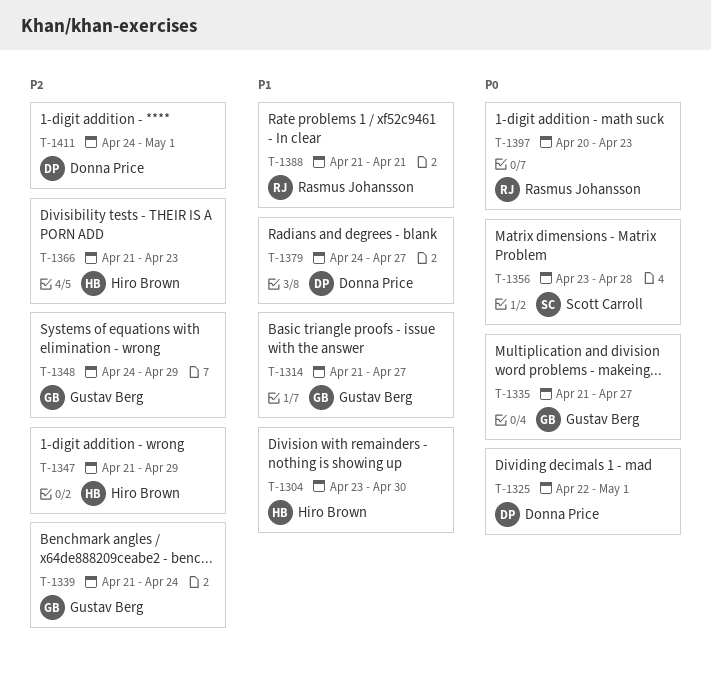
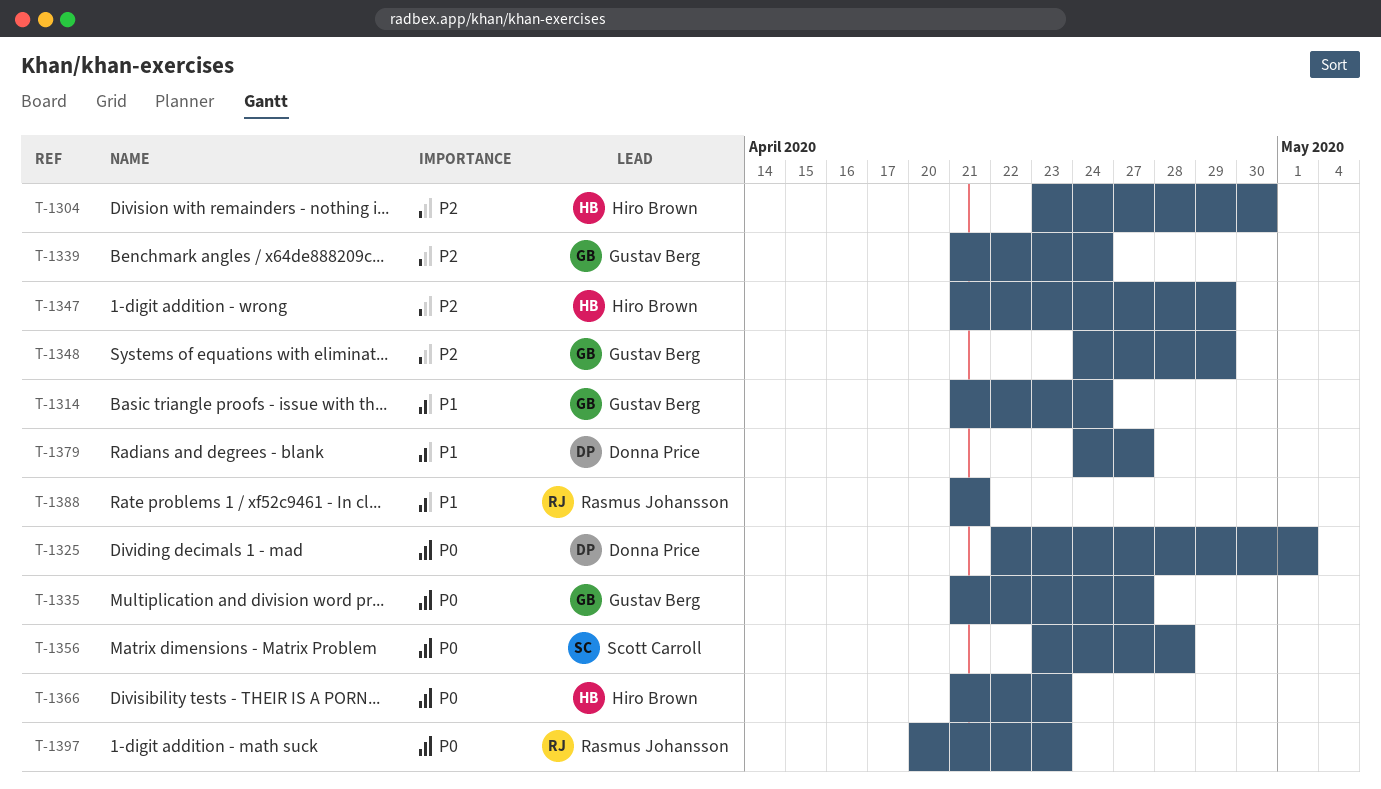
T-1304, priority: P1 -> P2
T-1314, due: Apr 27 -> Apr 24
T-1366, priority: P2 -> P0
T-1411: present -> none

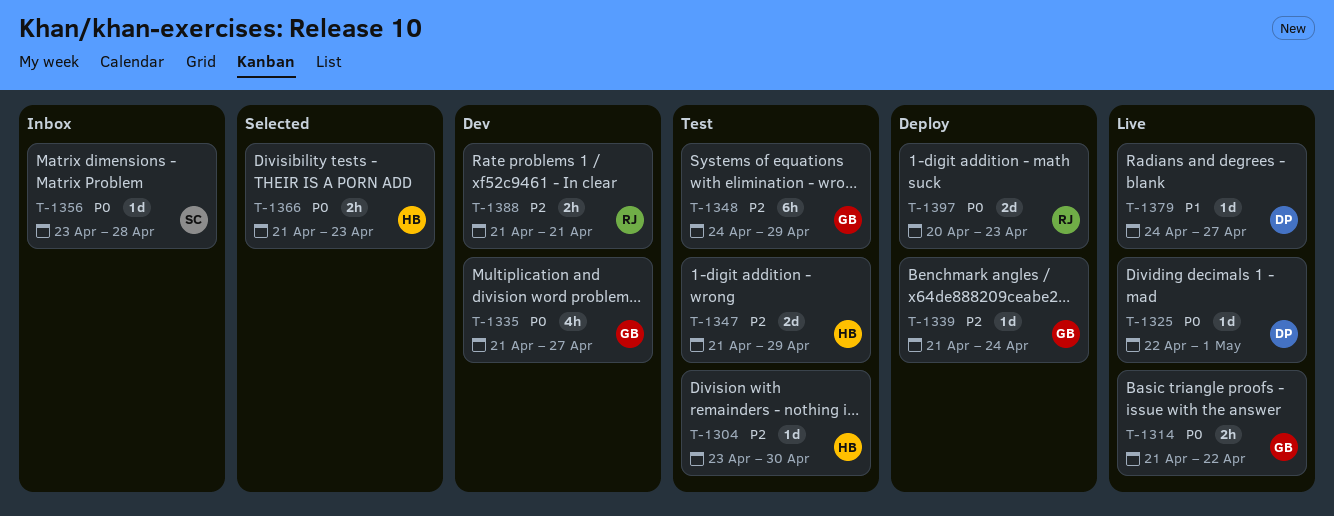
T-1314, priority: P1 -> P0
T-1314, due: Apr 24 -> Apr 22
T-1388, priority: P1 -> P2

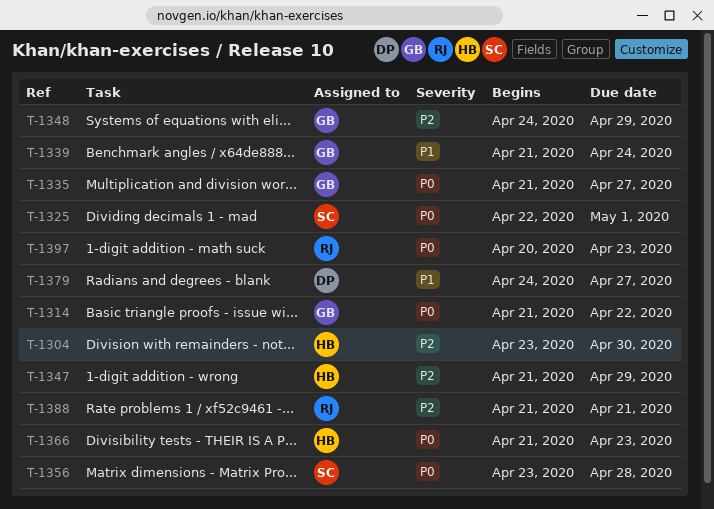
T-1325, owner: DP -> SC
T-1339, priority: P2 -> P1

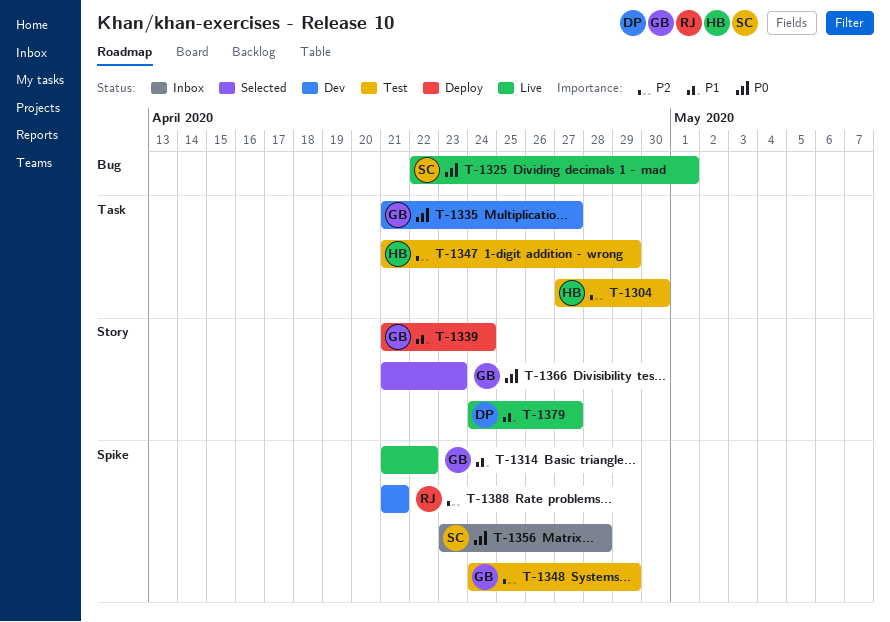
T-1304, start: Apr 23 -> Apr 27
T-1314, priority: P0 -> P1
T-1366, owner: HB -> GB
T-1397: present -> none

